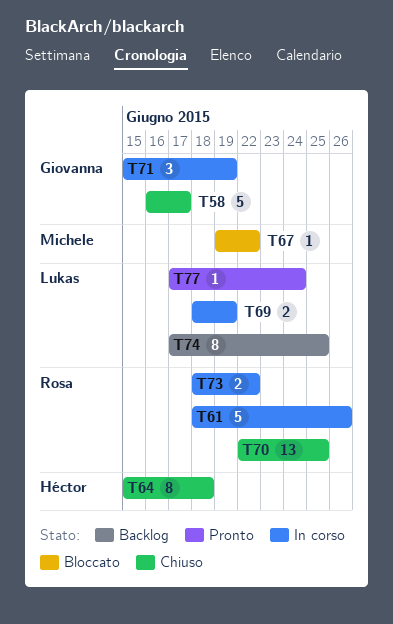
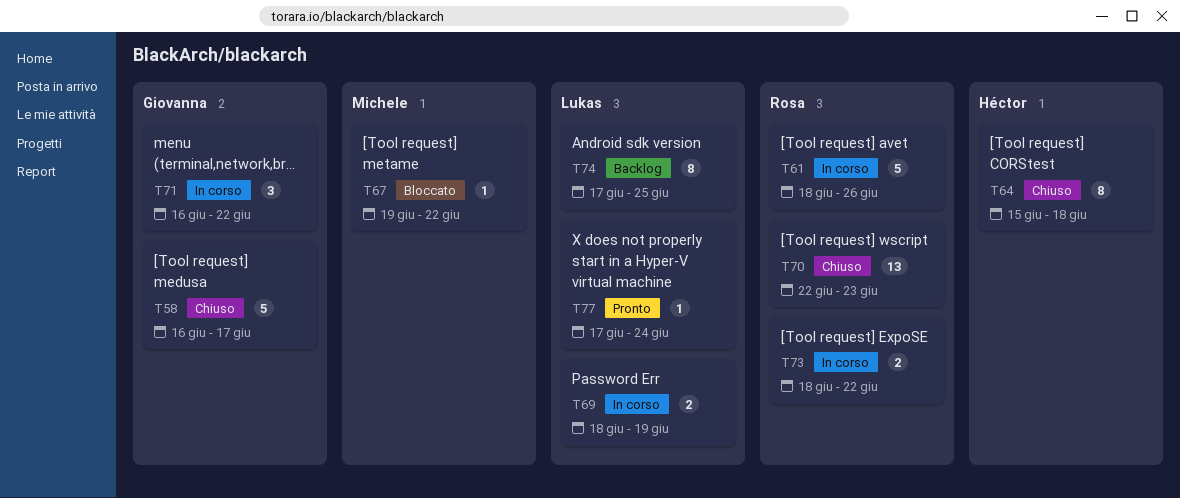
T70, due: Jun 25 -> Jun 23
T71, start: Jun 15 -> Jun 16
T71, due: Jun 19 -> Jun 22

